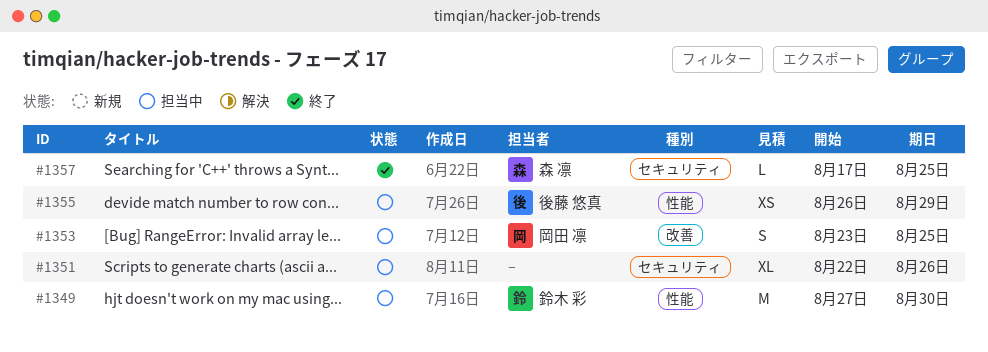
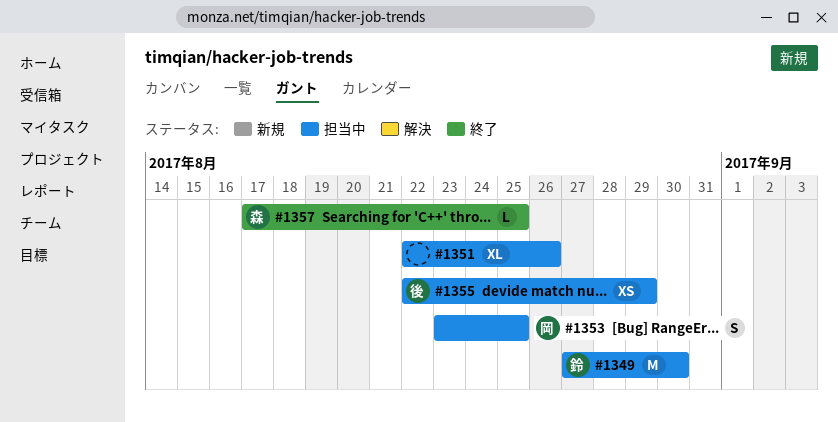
#1355, start: Aug 26 -> Aug 22

